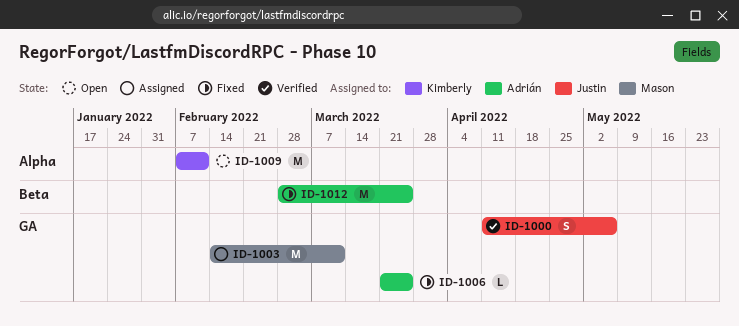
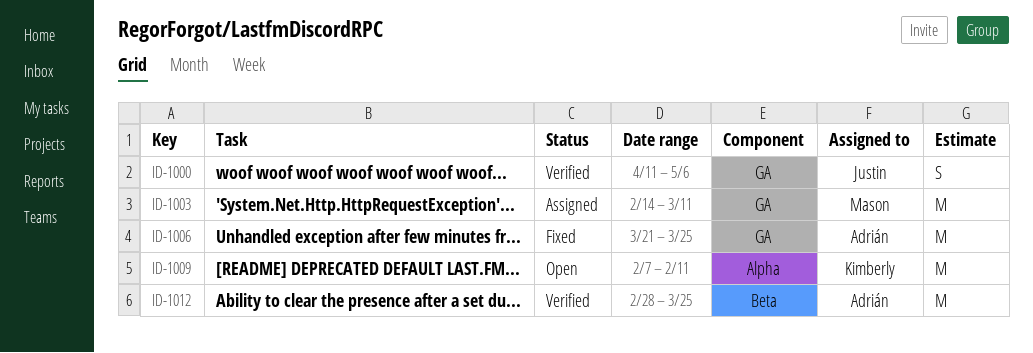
ID-1006, estimate: L -> M
ID-1012, status: Fixed -> Verified

